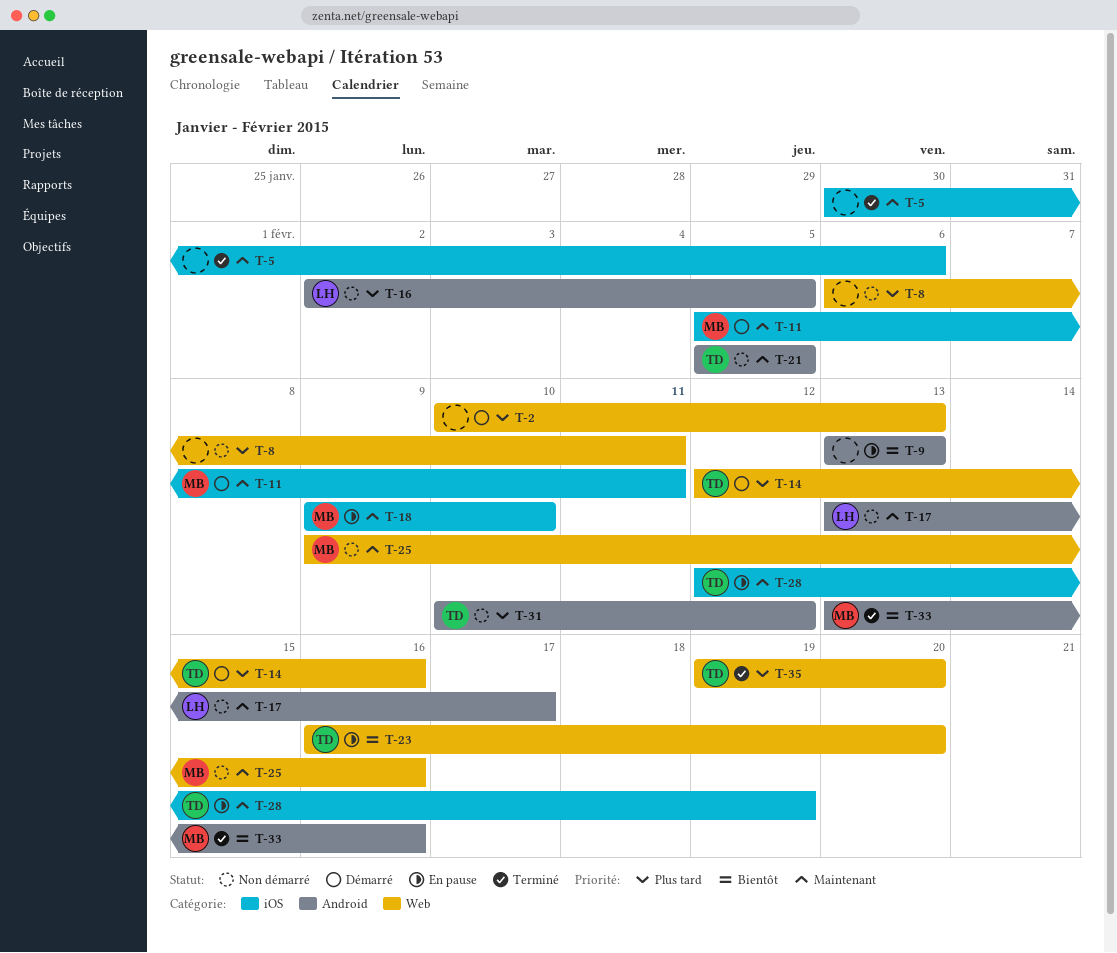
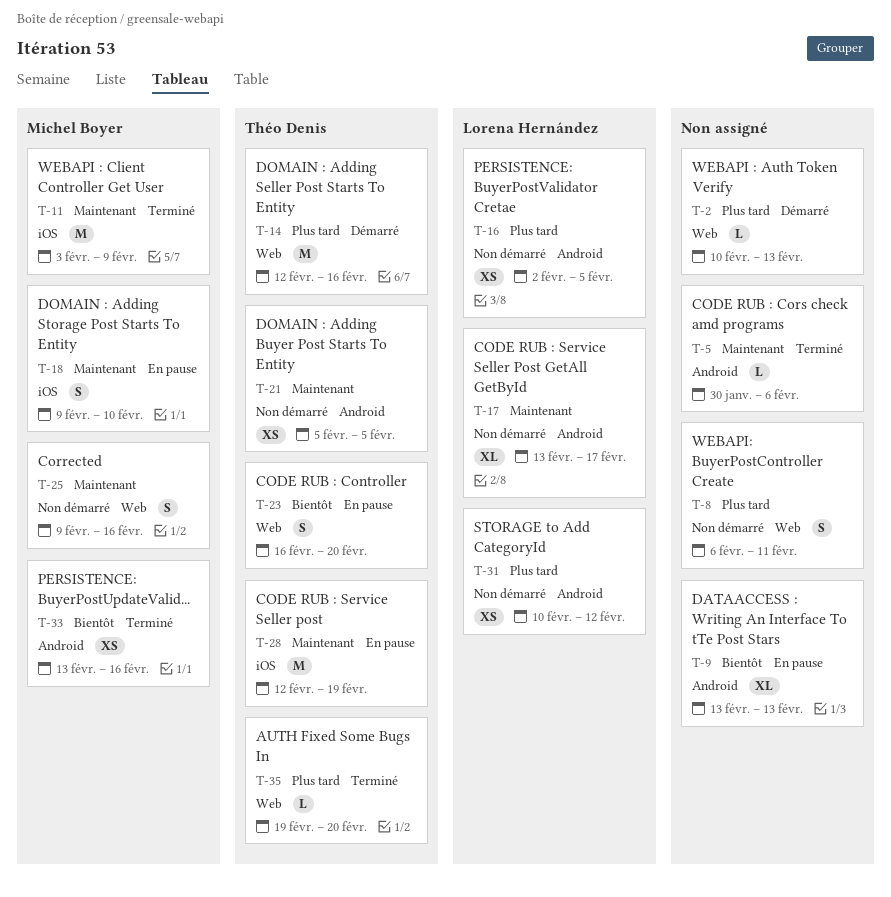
T-5, label: iOS -> Android
T-11, status: Démarré -> Terminé
T-11, start: Feb 5 -> Feb 3
T-11, due: Feb 11 -> Feb 9
T-31, owner: Théo Denis -> Lorena Hernández

